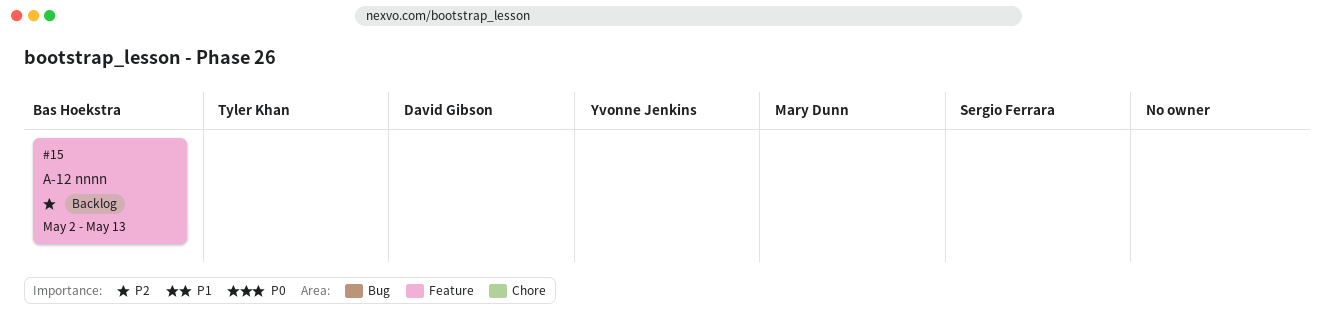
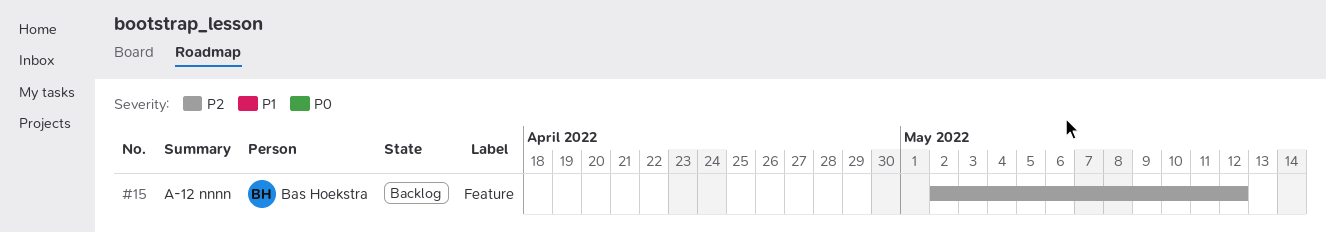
#15, due: May 13 -> May 12

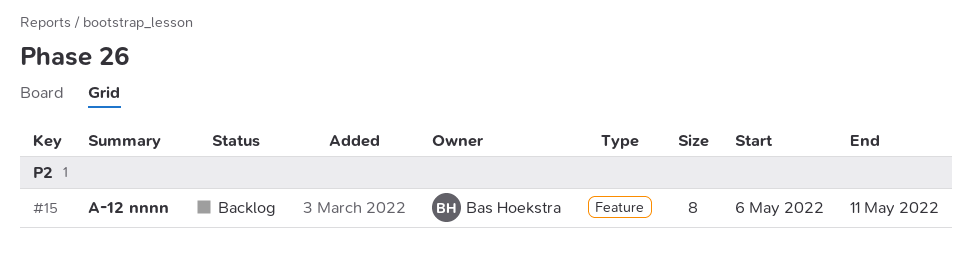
#15, start: May 2 -> May 6
#15, due: May 12 -> May 11

